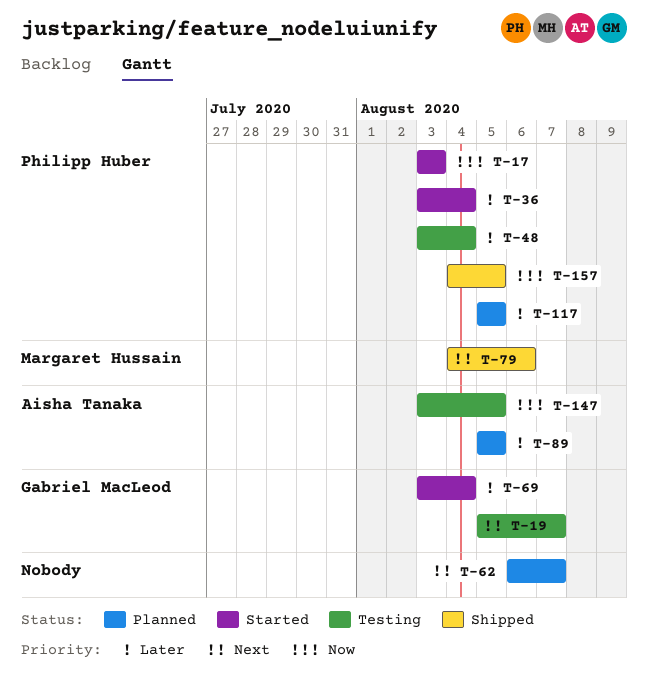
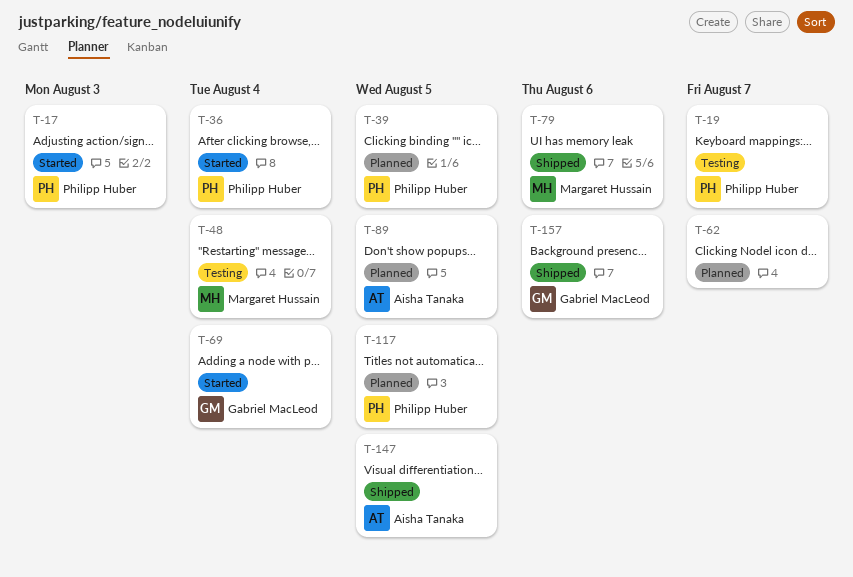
T-19, owner: Gabriel MacLeod -> Philipp Huber
T-39: none -> present
T-48, owner: Philipp Huber -> Margaret Hussain
T-147, status: Testing -> Shipped
T-157, owner: Philipp Huber -> Gabriel MacLeod
T-157, due: Aug 5 -> Aug 6

